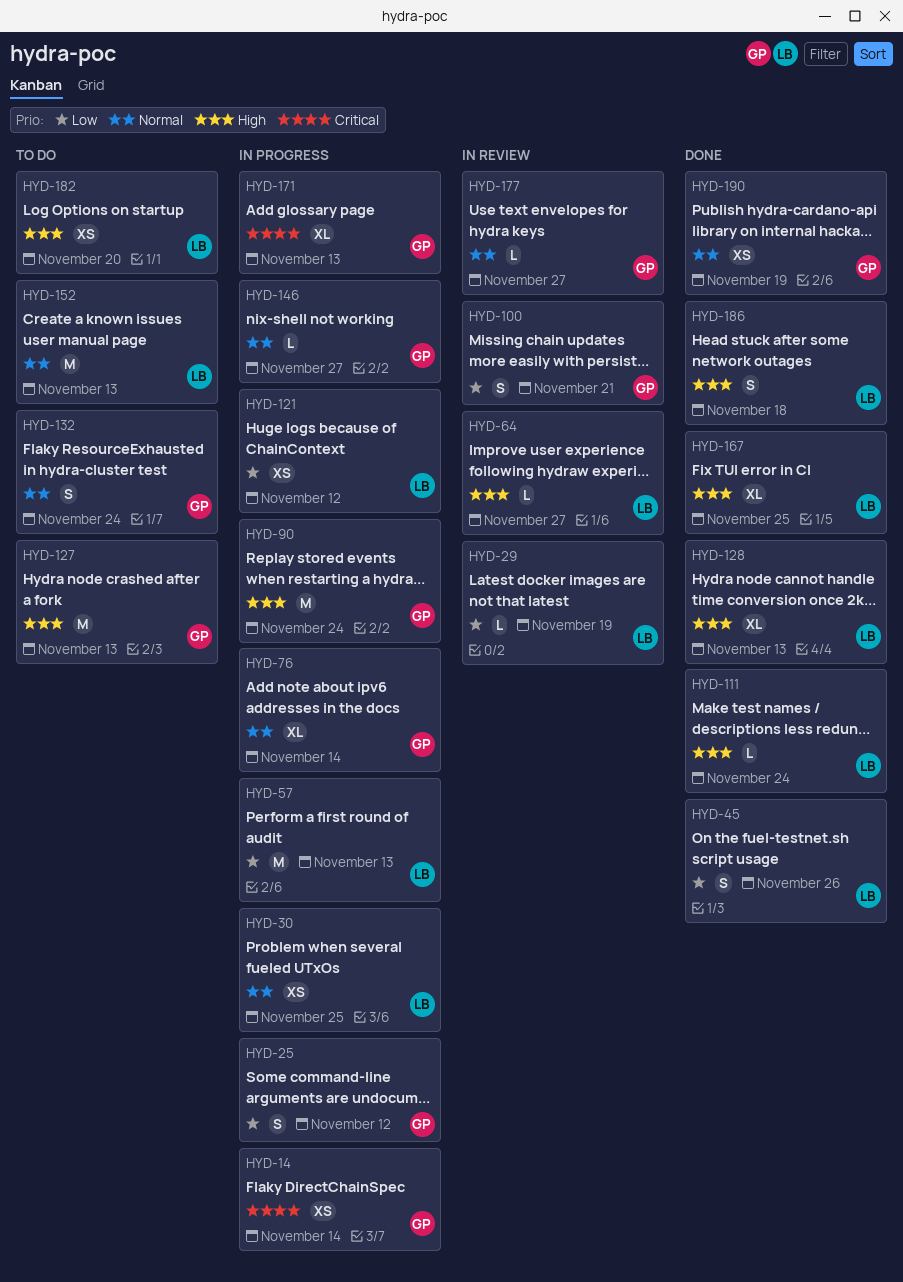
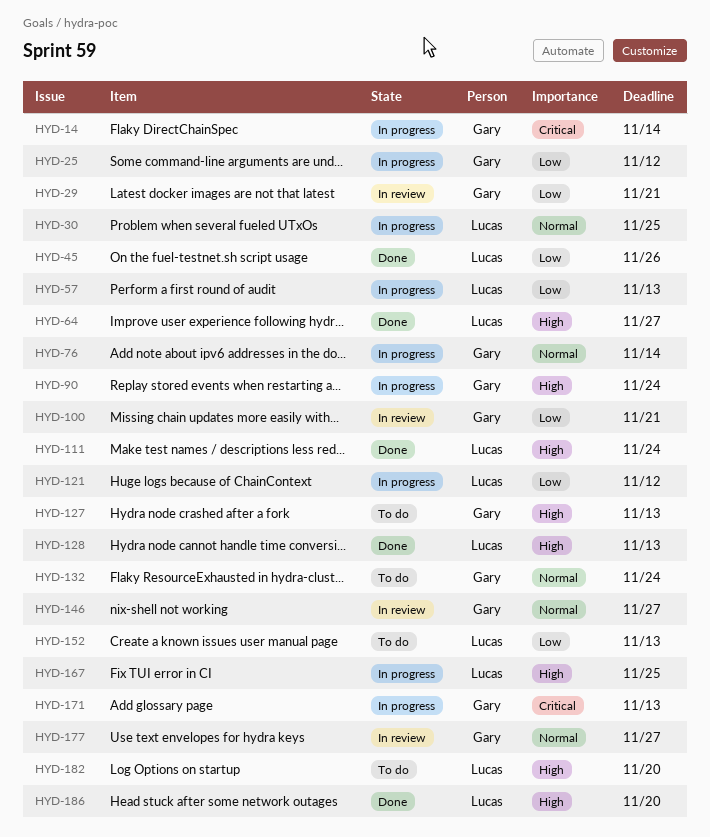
HYD-29, owner: Lucas -> Gary
HYD-29, due: Nov 19 -> Nov 21
HYD-64, status: In review -> Done
HYD-146, status: In progress -> In review
HYD-152, priority: Normal -> Low
HYD-167, status: Done -> In progress
HYD-186, due: Nov 18 -> Nov 20
HYD-190: present -> none

